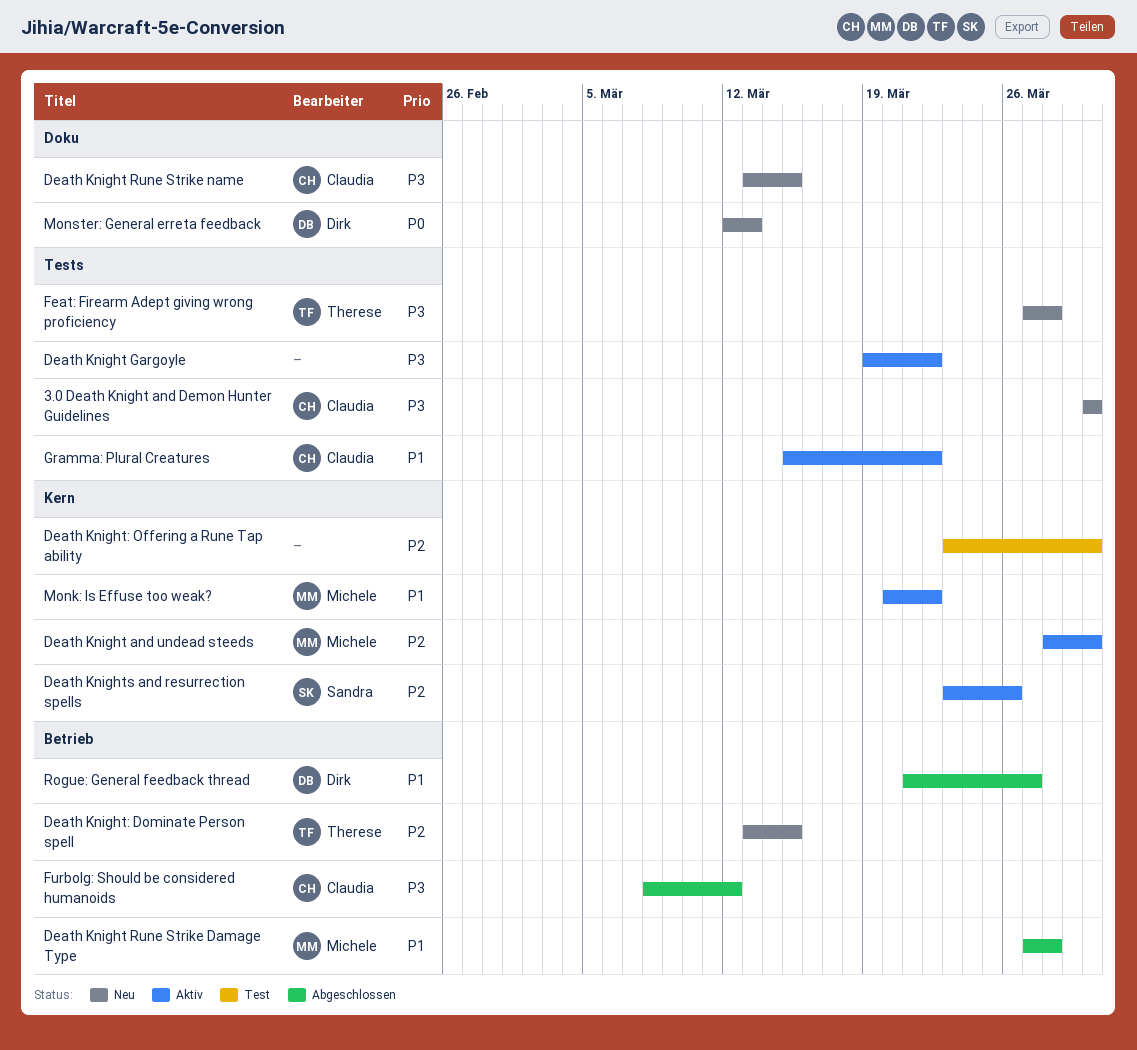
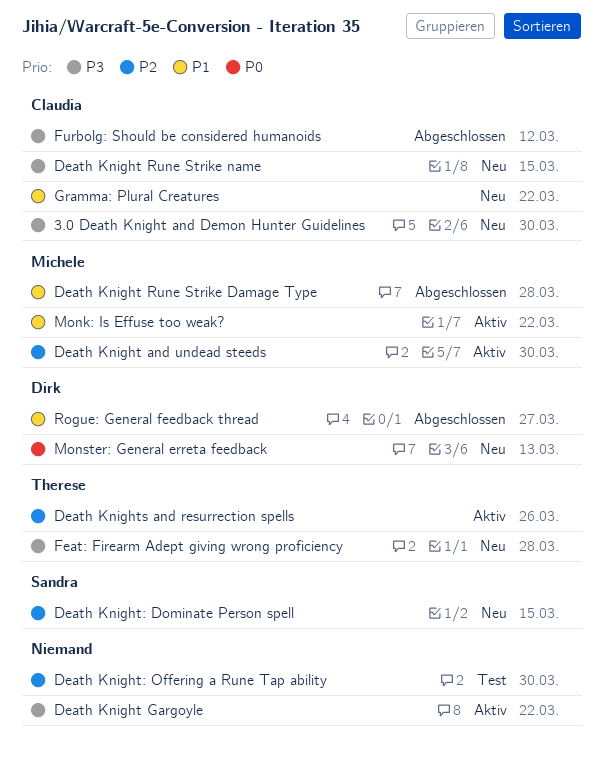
Death Knight: Dominate Person spell, owner: Therese -> Sandra
Death Knights and resurrection spells, owner: Sandra -> Therese
Gramma: Plural Creatures, status: Aktiv -> Neu

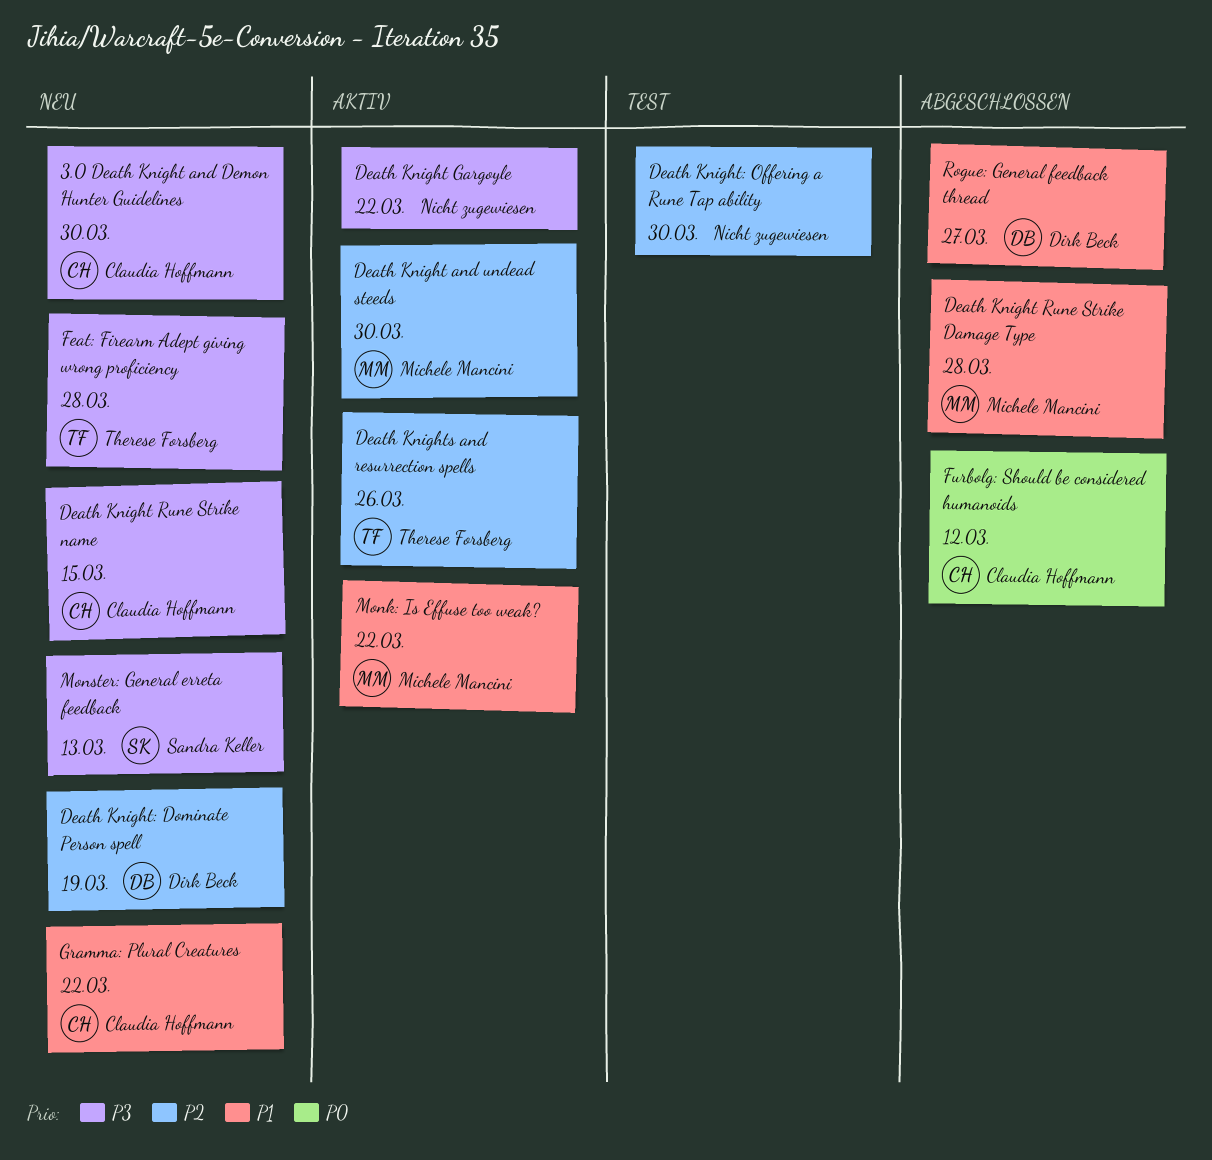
Death Knight: Dominate Person spell, owner: Sandra Keller -> Dirk Beck
Death Knight: Dominate Person spell, due: Mar 15 -> Mar 19
Furbolg: Should be considered humanoids, priority: P3 -> P0
Monster: General erreta feedback, owner: Dirk Beck -> Sandra Keller
Monster: General erreta feedback, priority: P0 -> P3

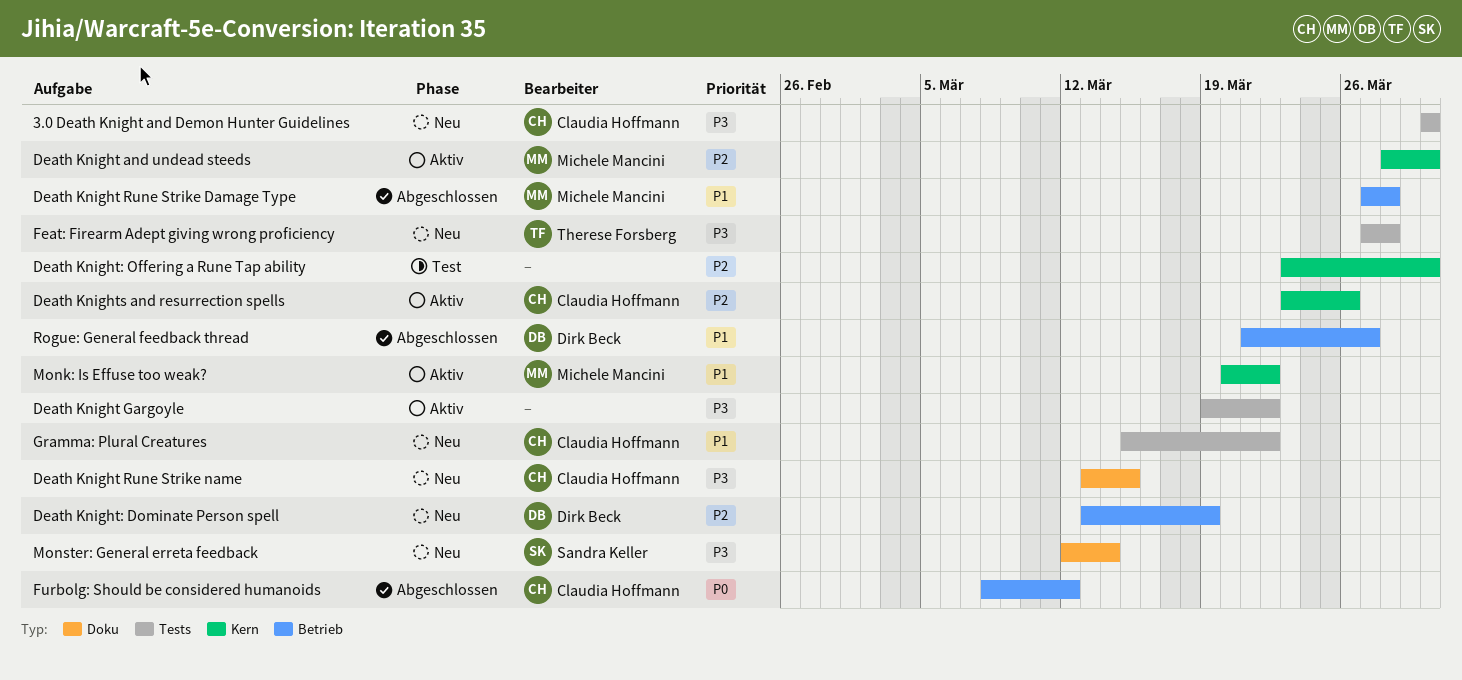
Death Knights and resurrection spells, owner: Therese Forsberg -> Claudia Hoffmann
Monster: General erreta feedback, due: Mar 13 -> Mar 14

